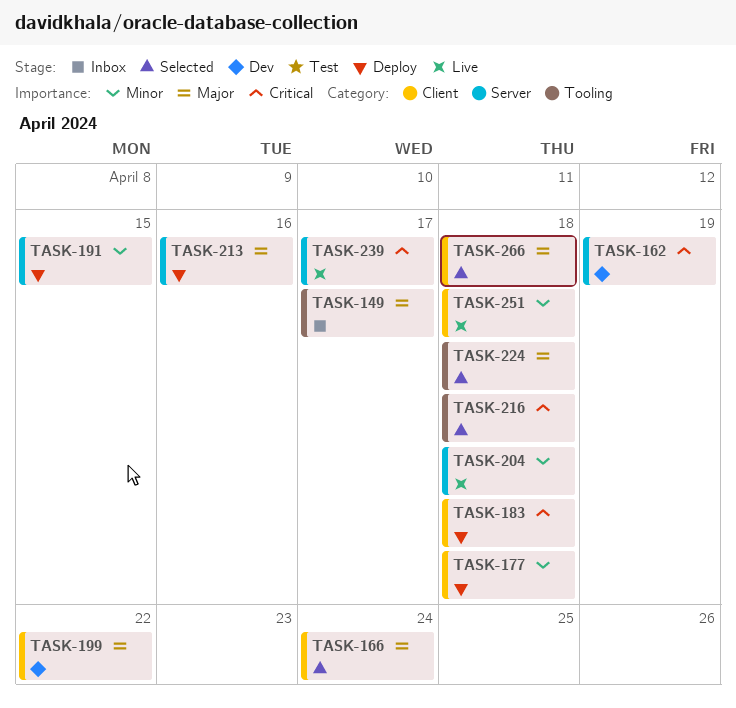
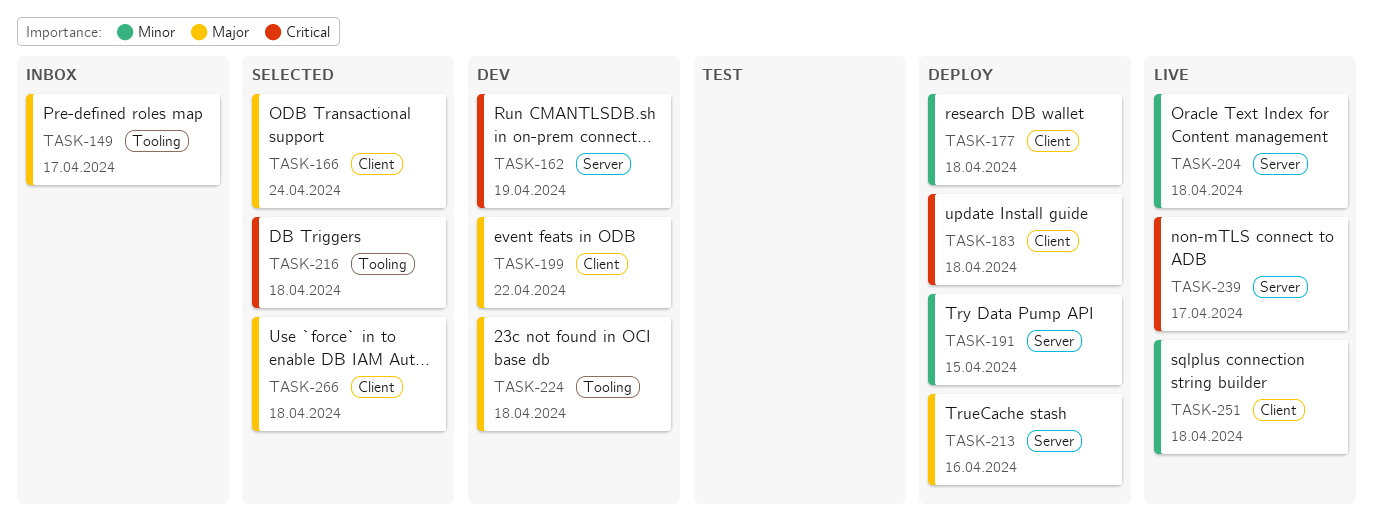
TASK-224, status: Selected -> Dev

